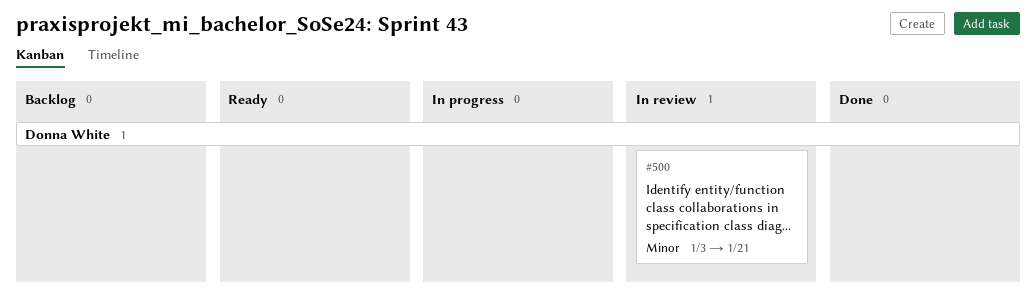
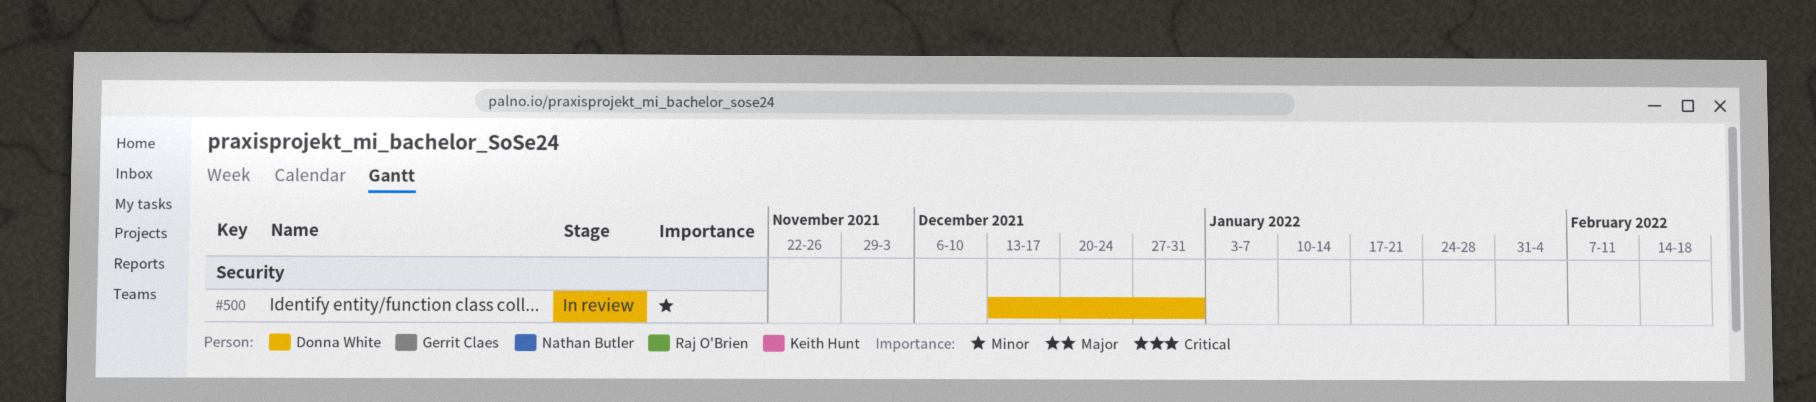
#500, start: Jan 3 -> Dec 13
#500, due: Jan 21 -> Dec 31

